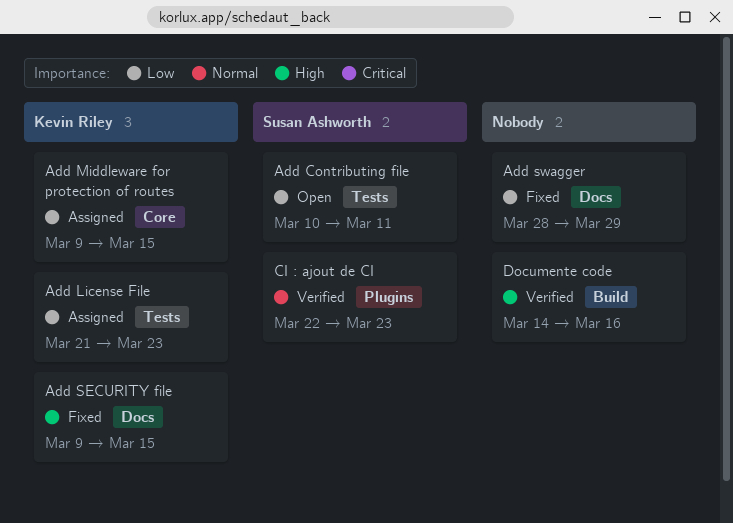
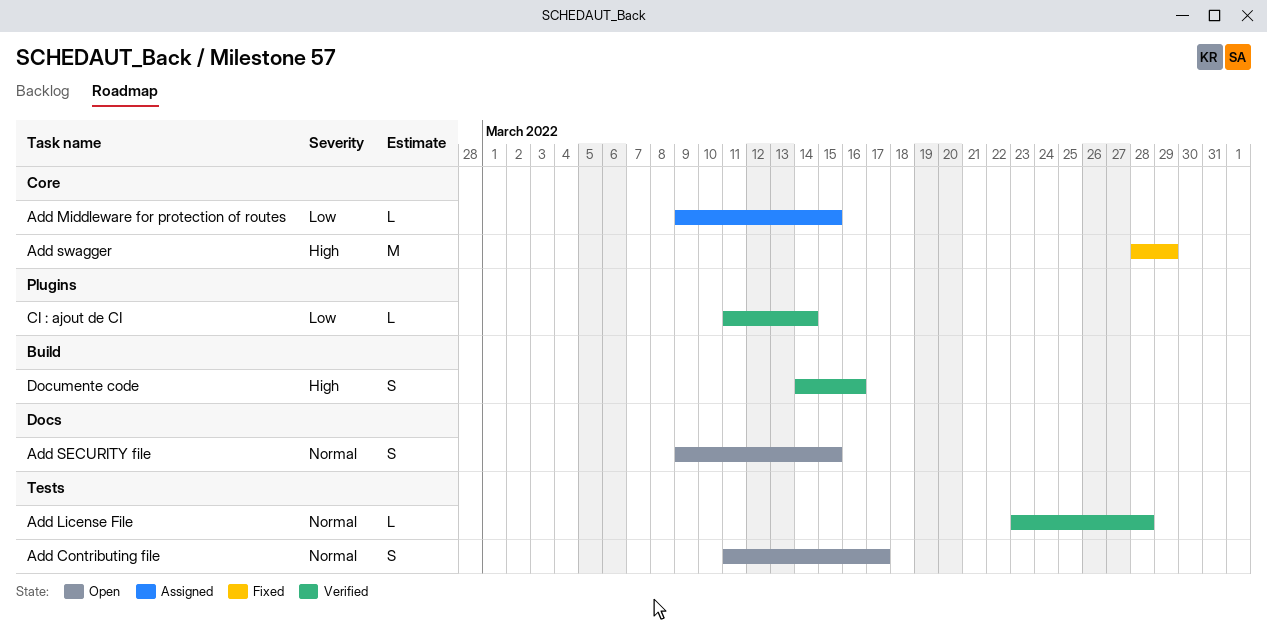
Add Contributing file, priority: Low -> Normal
Add Contributing file, start: Mar 10 -> Mar 11
Add Contributing file, due: Mar 11 -> Mar 17
Add License File, status: Assigned -> Verified
Add License File, priority: Low -> Normal
Add License File, start: Mar 21 -> Mar 23
Add License File, due: Mar 23 -> Mar 28
Add SECURITY file, status: Fixed -> Open
Add SECURITY file, priority: High -> Normal
Add swagger, priority: Low -> High
Add swagger, label: Docs -> Core
CI : ajout de CI, priority: Normal -> Low
CI : ajout de CI, start: Mar 22 -> Mar 11
CI : ajout de CI, due: Mar 23 -> Mar 14

